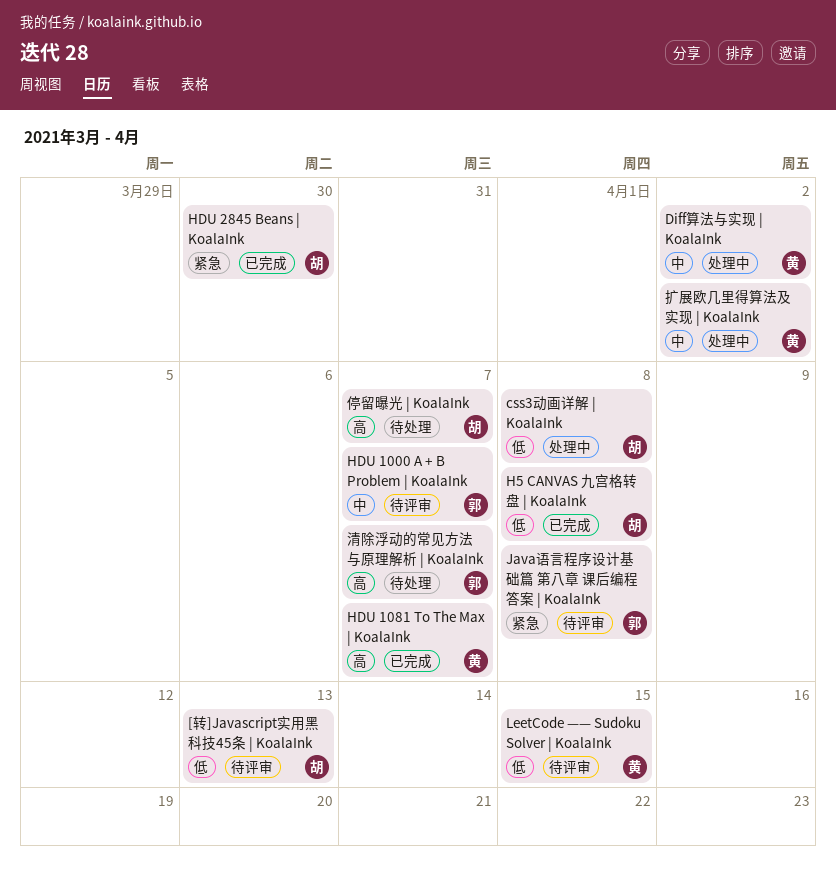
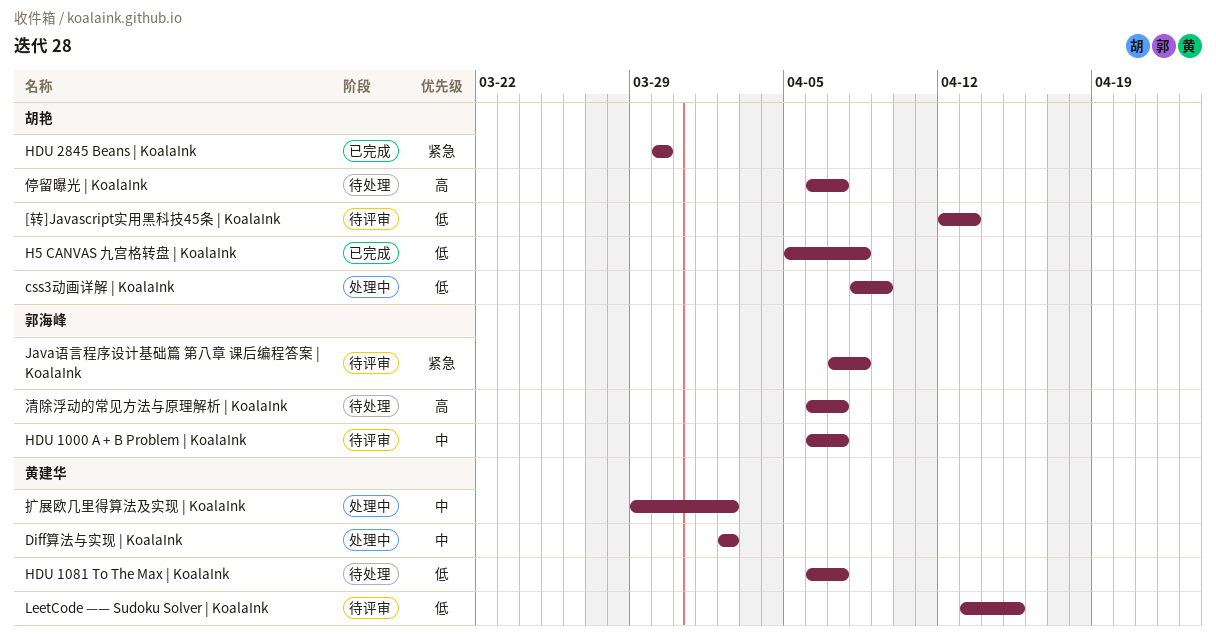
css3动画详解 | KoalaInk, due: Apr 8 -> Apr 9
HDU 1081 To The Max | KoalaInk, status: 已完成 -> 待处理
HDU 1081 To The Max | KoalaInk, priority: 高 -> 低

